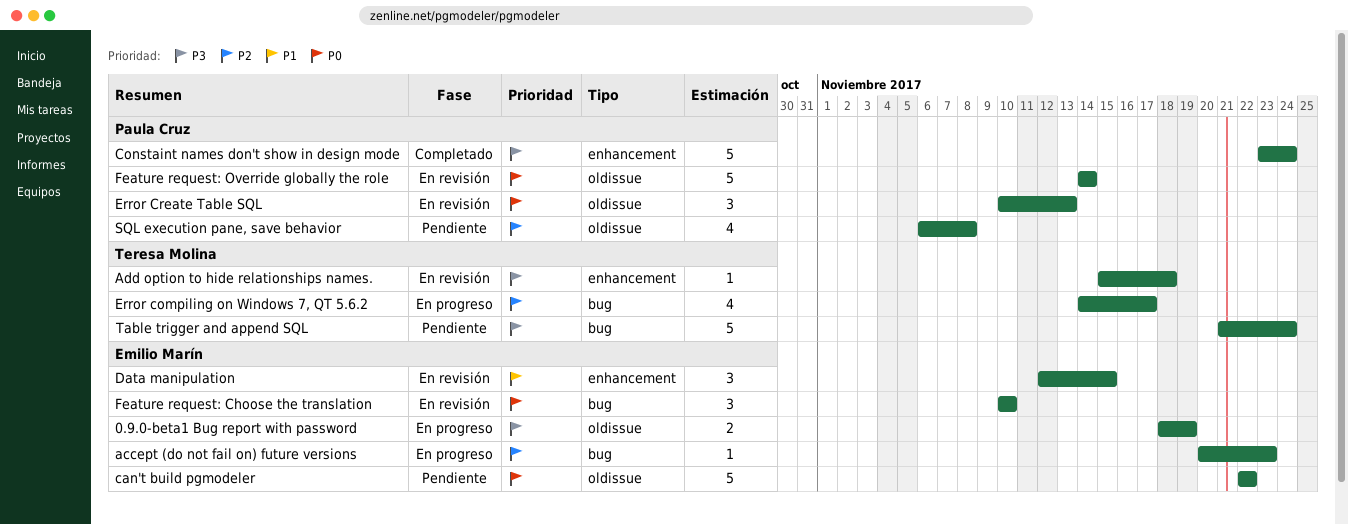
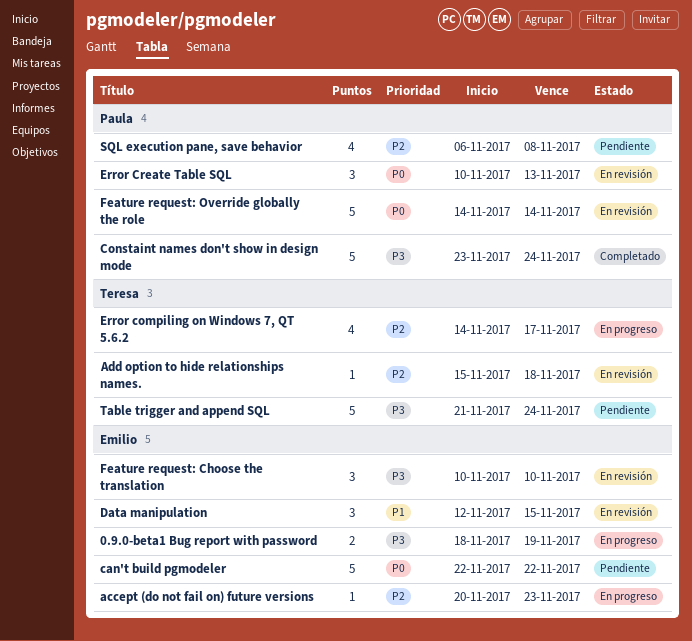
Add option to hide relationships names., priority: P3 -> P2
Feature request: Choose the translation, priority: P0 -> P3

